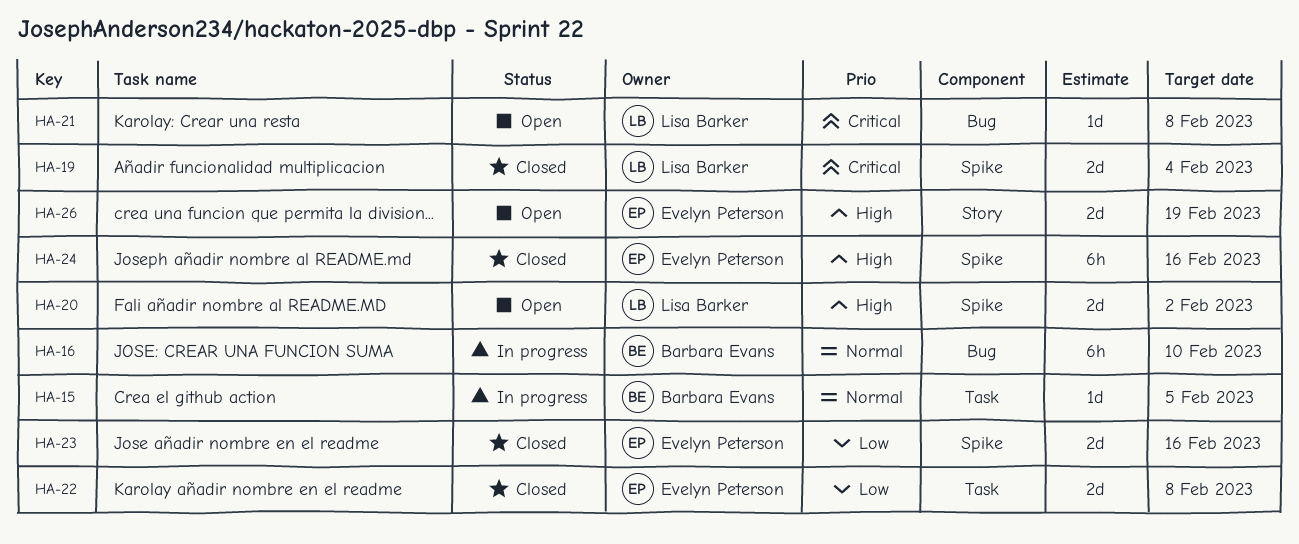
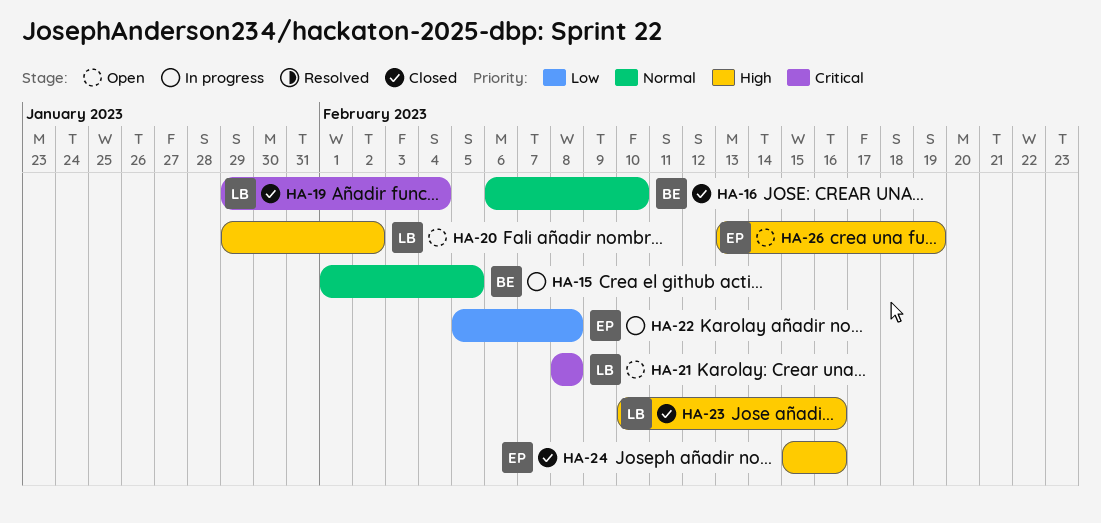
HA-16, status: In progress -> Closed
HA-22, status: Closed -> In progress
HA-23, owner: Evelyn Peterson -> Lisa Barker
HA-23, priority: Low -> High

